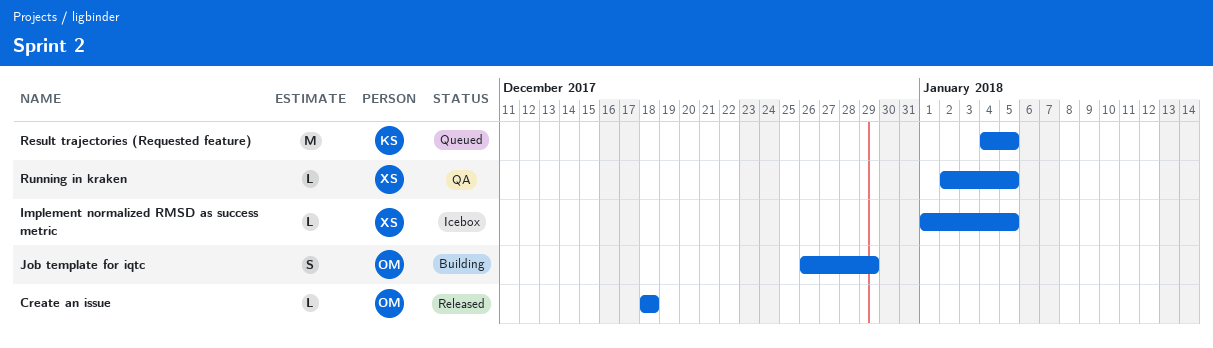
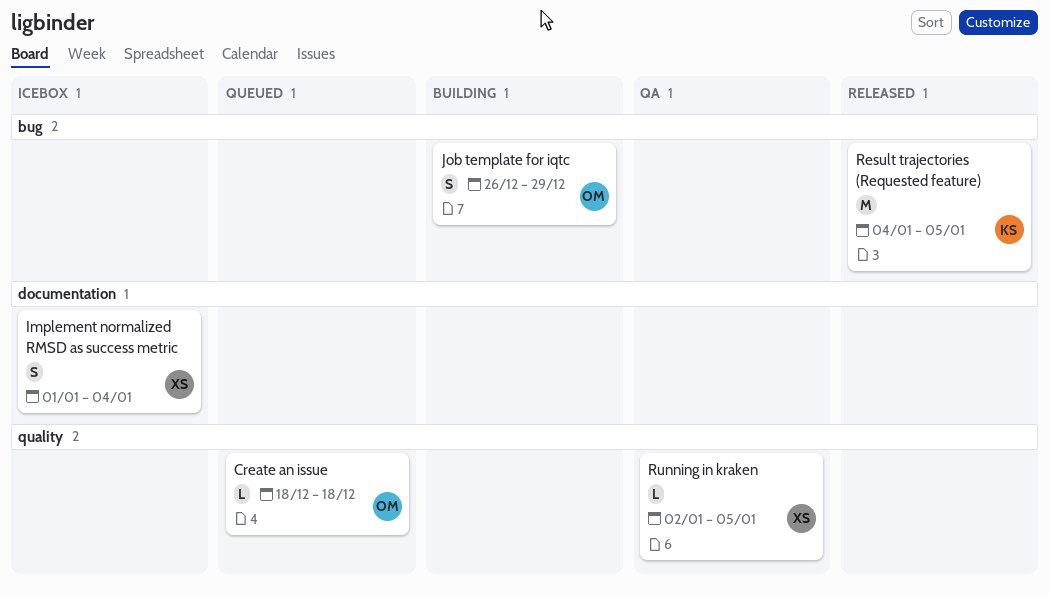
Create an issue, status: Released -> Queued
Implement normalized RMSD as success metric, estimate: L -> S
Implement normalized RMSD as success metric, due: Jan 5 -> Jan 4
Result trajectories (Requested feature), status: Queued -> Released

